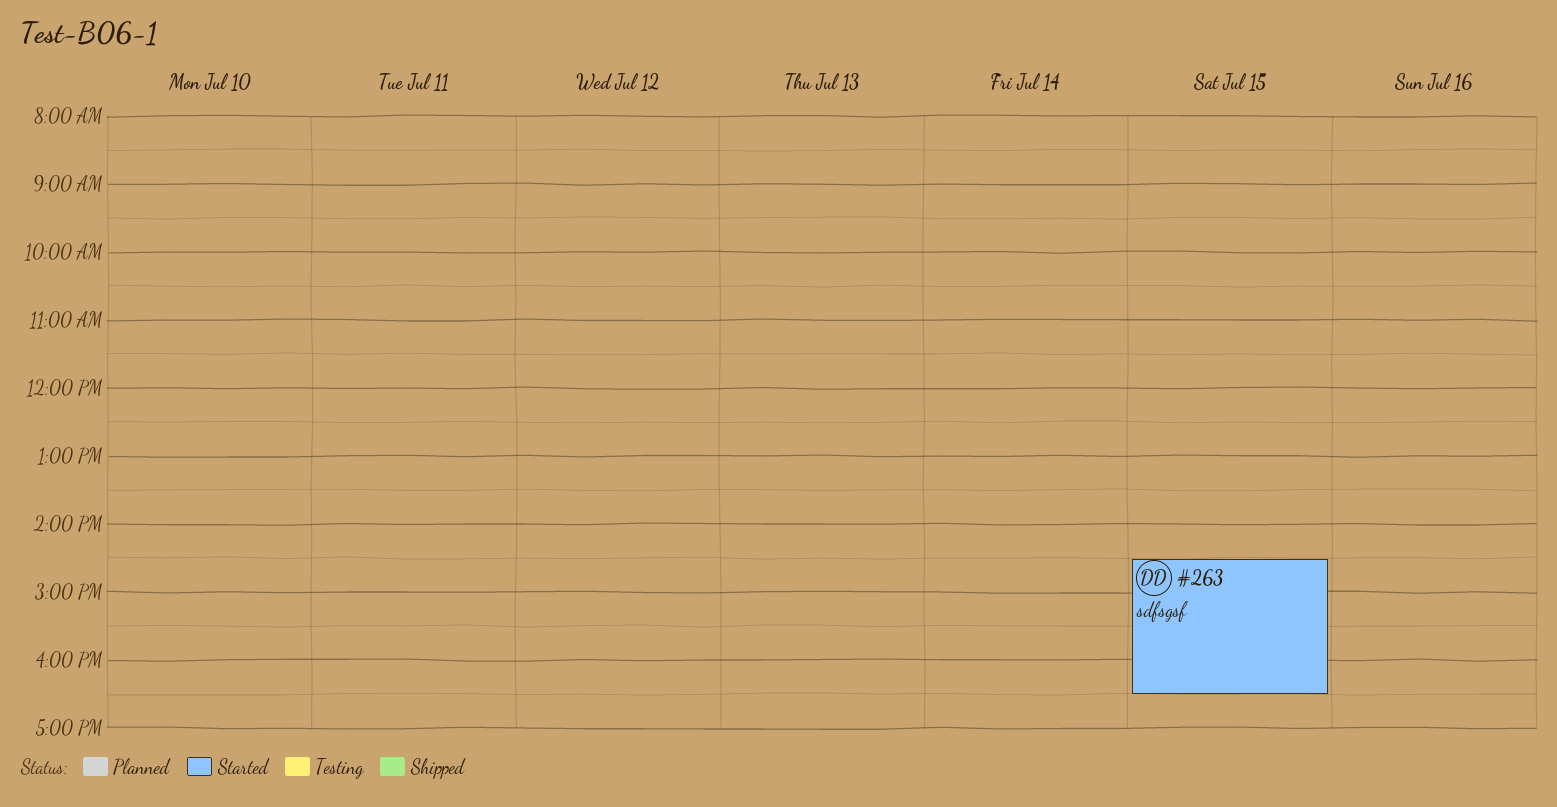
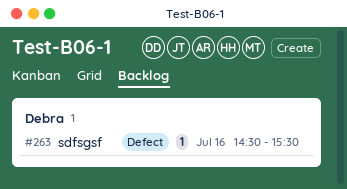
#263, day: Jul 15 -> Jul 16
#263, ends: 16:30 -> 15:30

